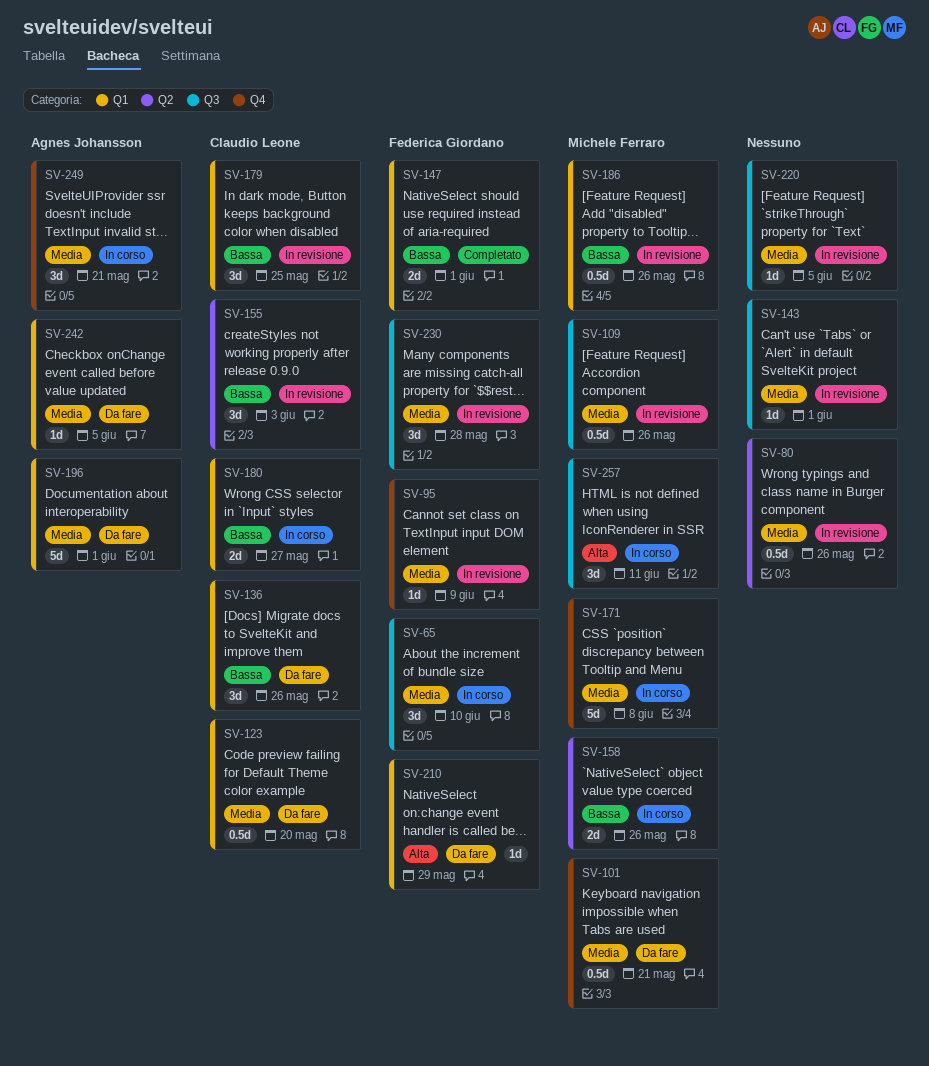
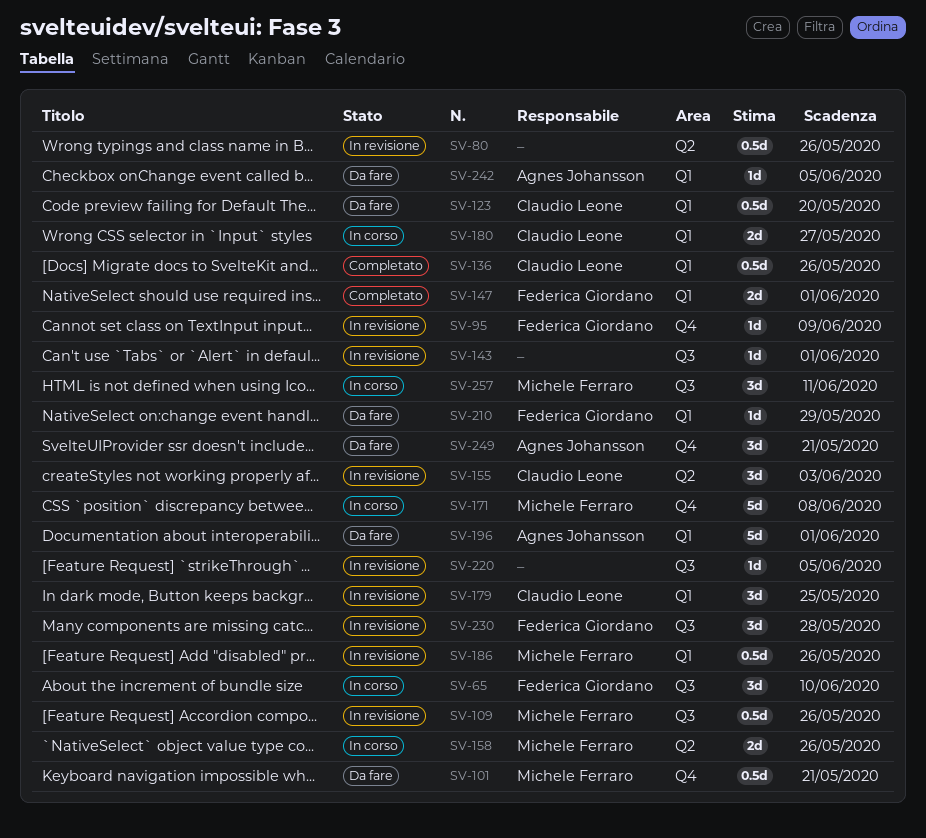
SV-136, status: Da fare -> Completato
SV-136, estimate: 3d -> 0.5d
SV-249, status: In corso -> Da fare

